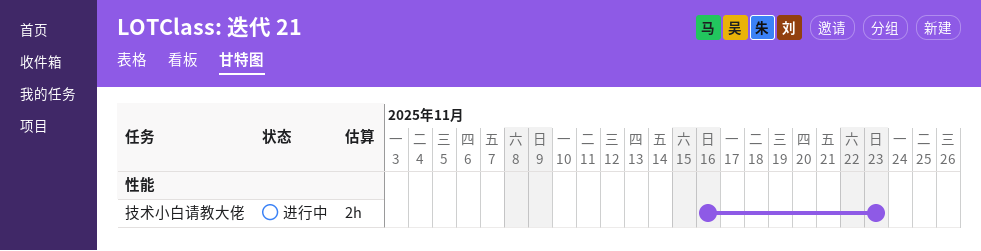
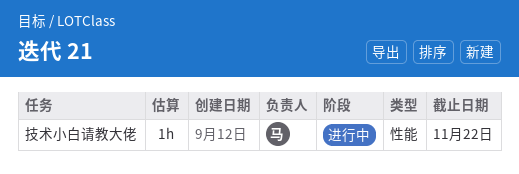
技术小白请教大佬, estimate: 2h -> 1h
技术小白请教大佬, due: Nov 23 -> Nov 22

